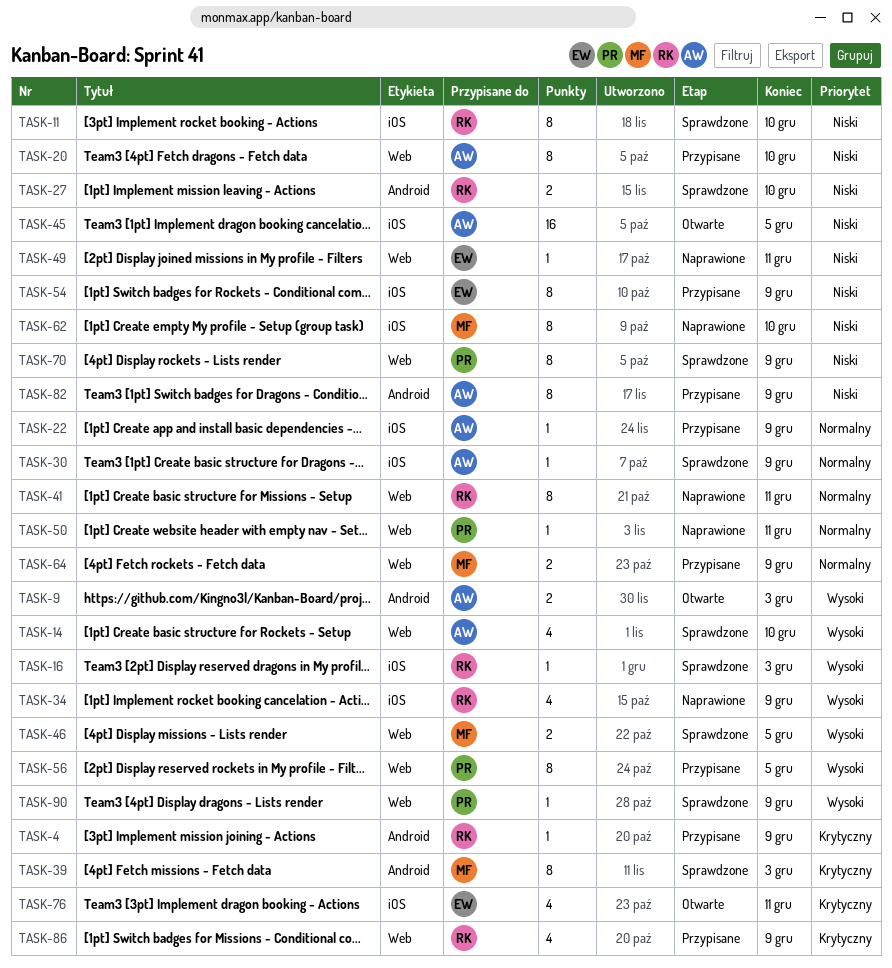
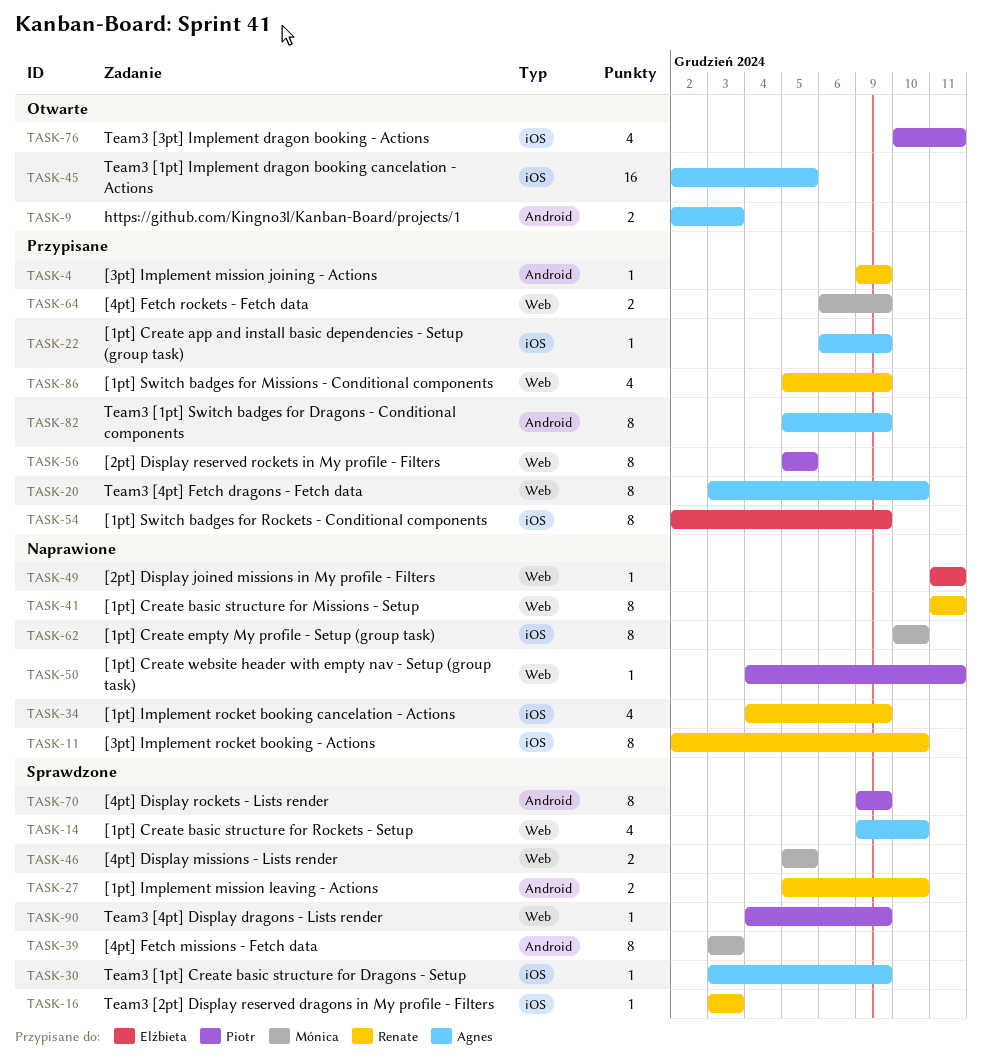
TASK-11, status: Sprawdzone -> Naprawione
TASK-70, label: Web -> Android
TASK-76, owner: Elżbieta -> Piotr

